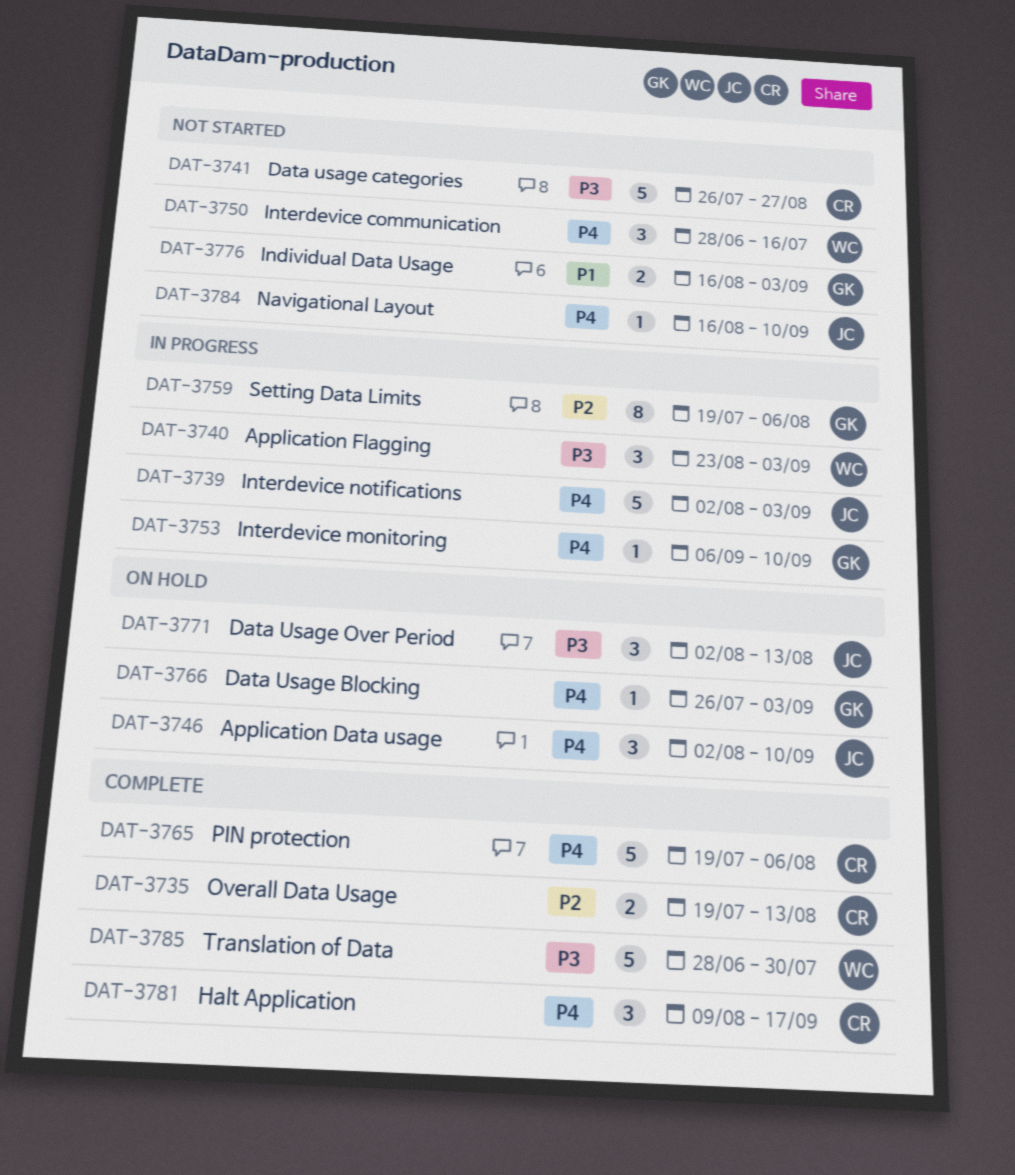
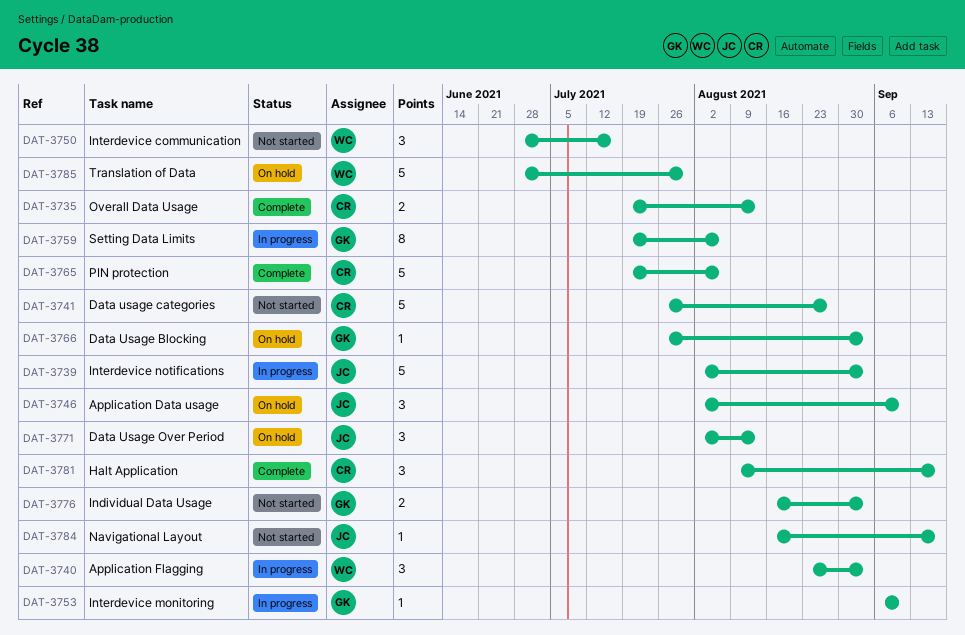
DAT-3784, due: Sep 10 -> Sep 17
DAT-3785, status: Complete -> On hold

